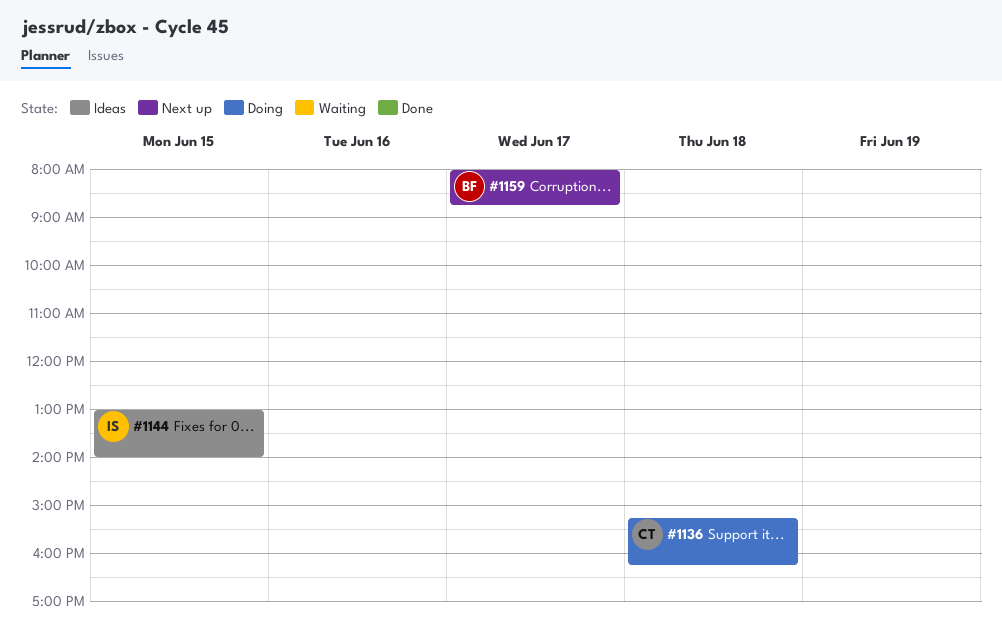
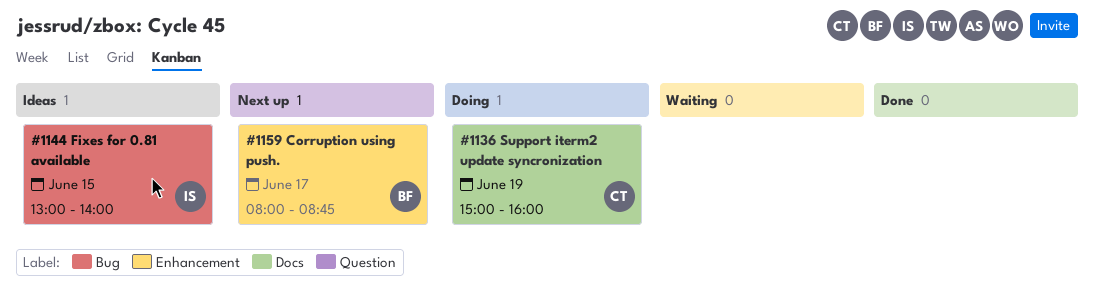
#1136, day: Jun 18 -> Jun 19
#1136, begins: 15:15 -> 15:00
#1136, ends: 16:15 -> 16:00

